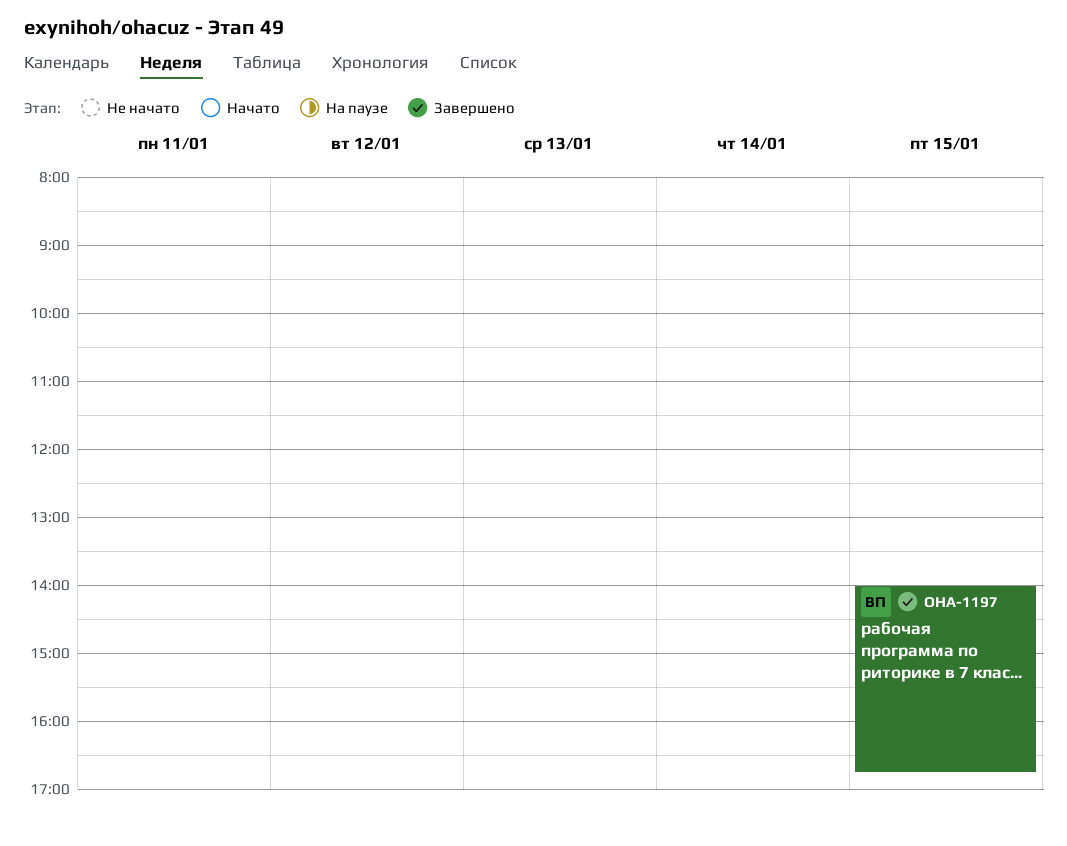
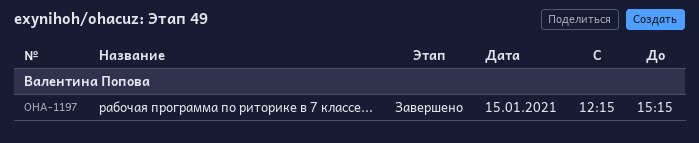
OHA-1197, begins: 14:00 -> 12:15
OHA-1197, ends: 16:45 -> 15:15

